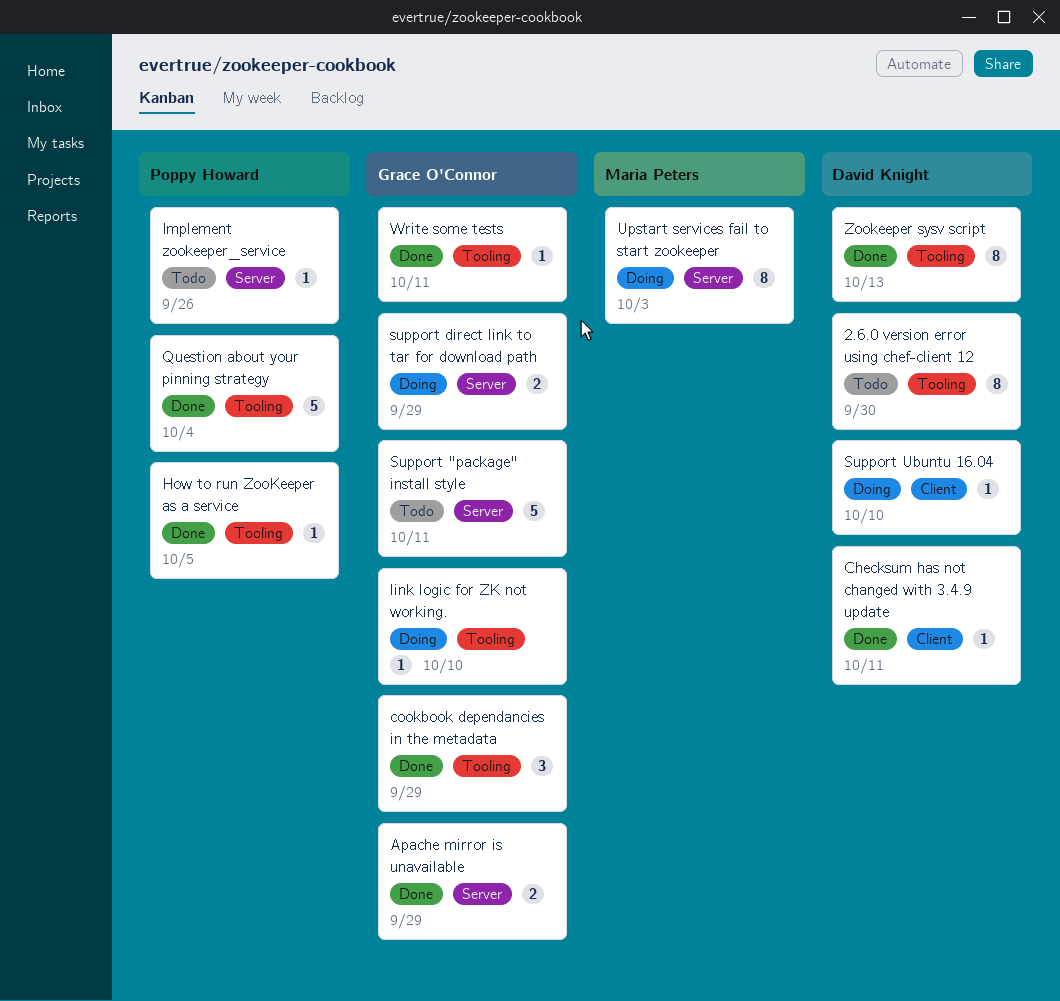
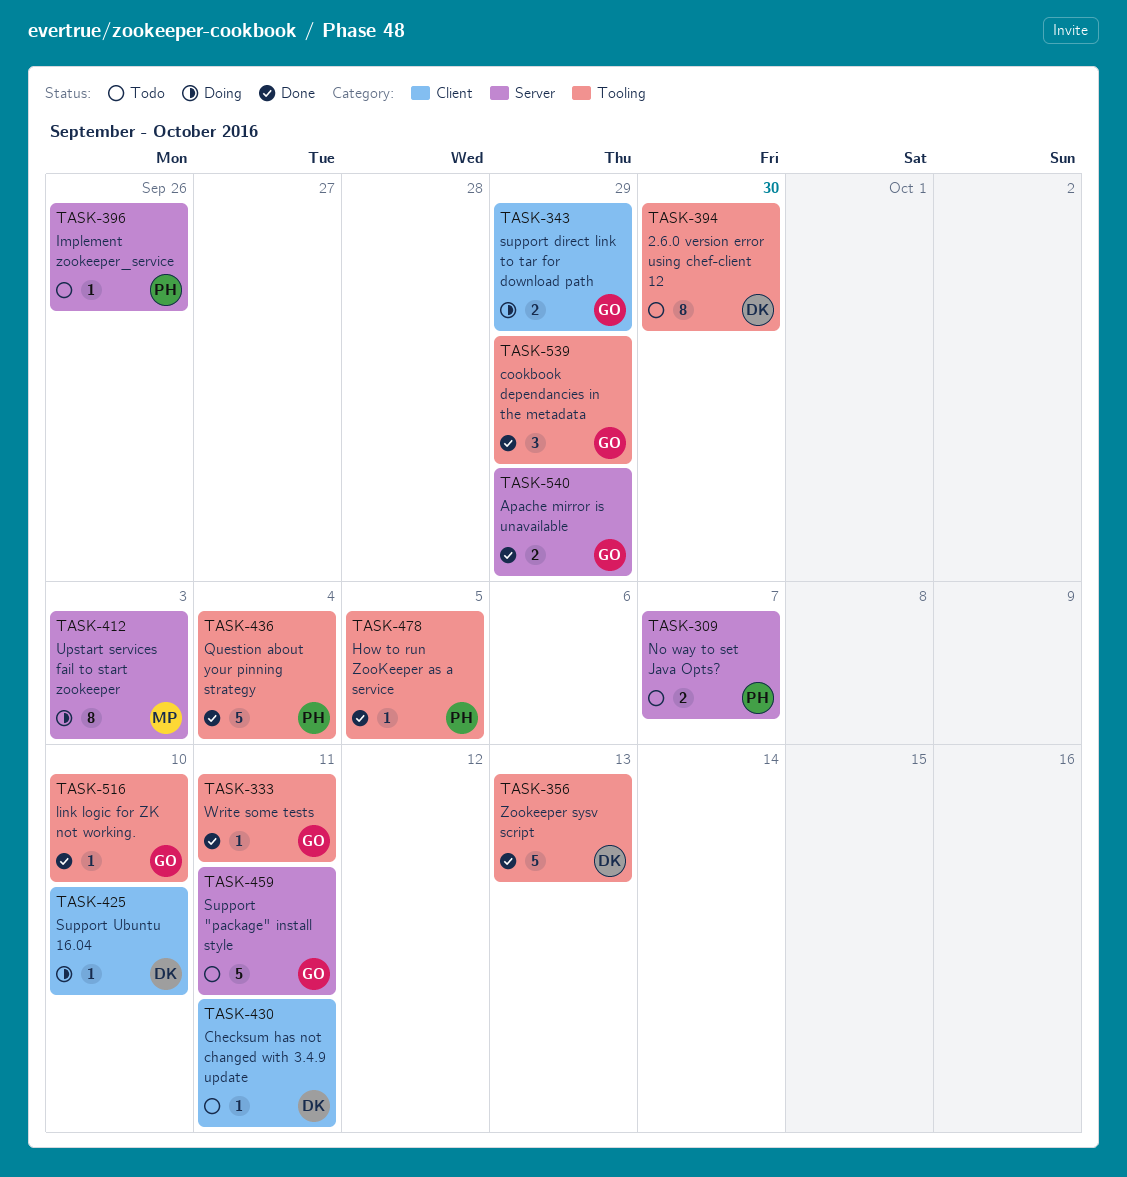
Checksum has not changed with 3.4.9 update, status: Done -> Todo
link logic for ZK not working., status: Doing -> Done
No way to set Java Opts?: none -> present
support direct link to tar for download path, label: Server -> Client
Zookeeper sysv script, estimate: 8 -> 5

